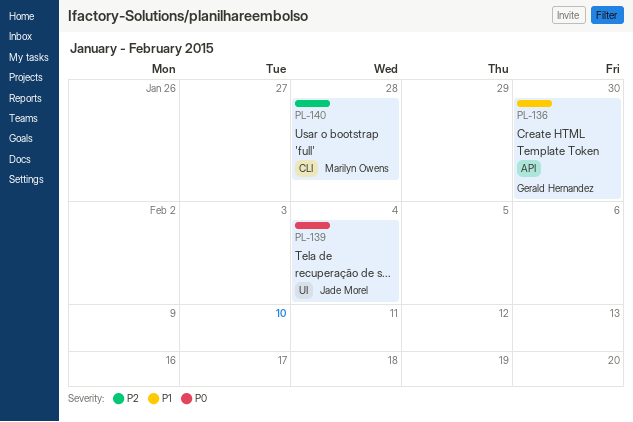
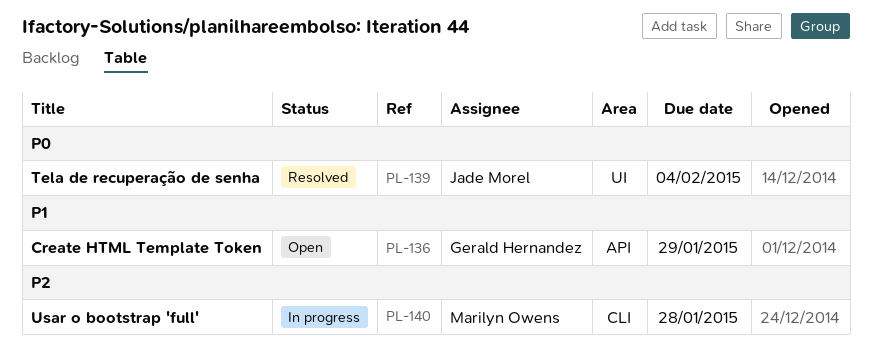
PL-136, due: Jan 30 -> Jan 29

